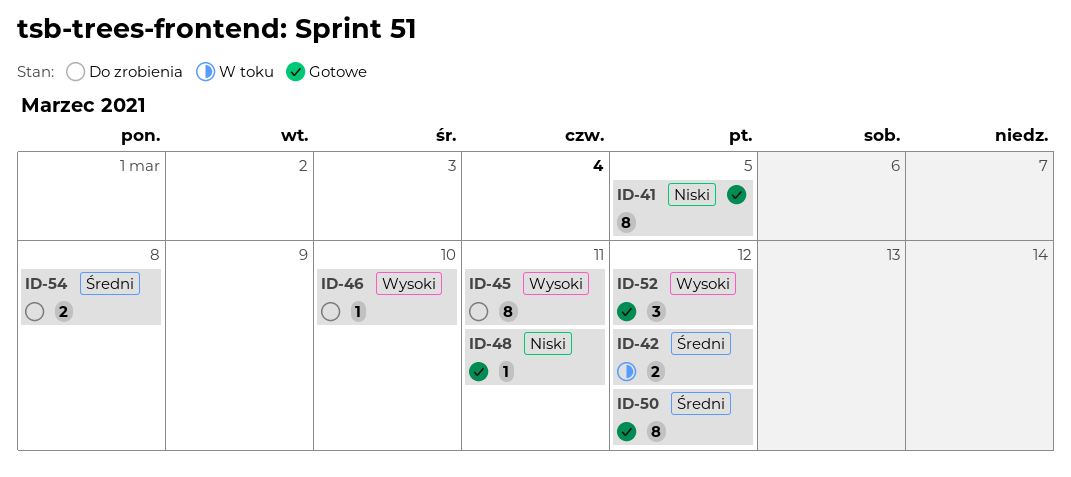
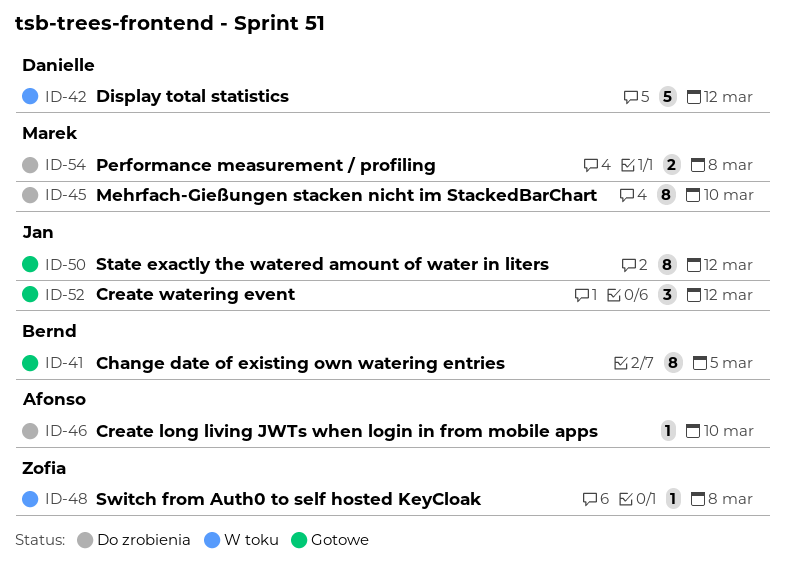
ID-42, estimate: 2 -> 5
ID-45, due: Mar 11 -> Mar 10
ID-48, status: Gotowe -> W toku
ID-48, due: Mar 11 -> Mar 8

